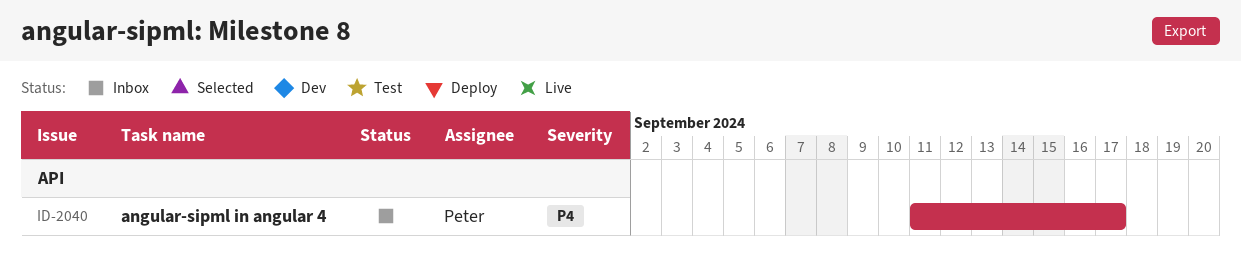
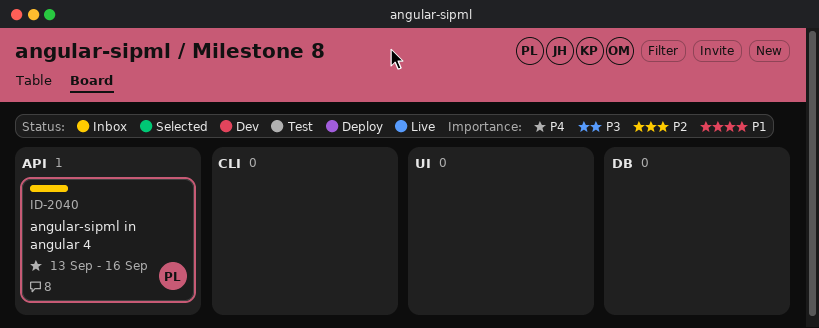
ID-2040, start: Sep 11 -> Sep 13
ID-2040, due: Sep 17 -> Sep 16

